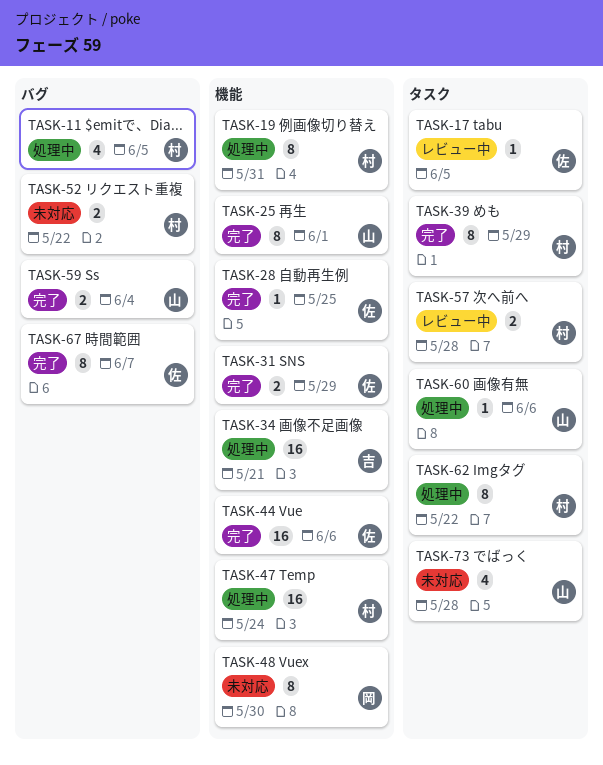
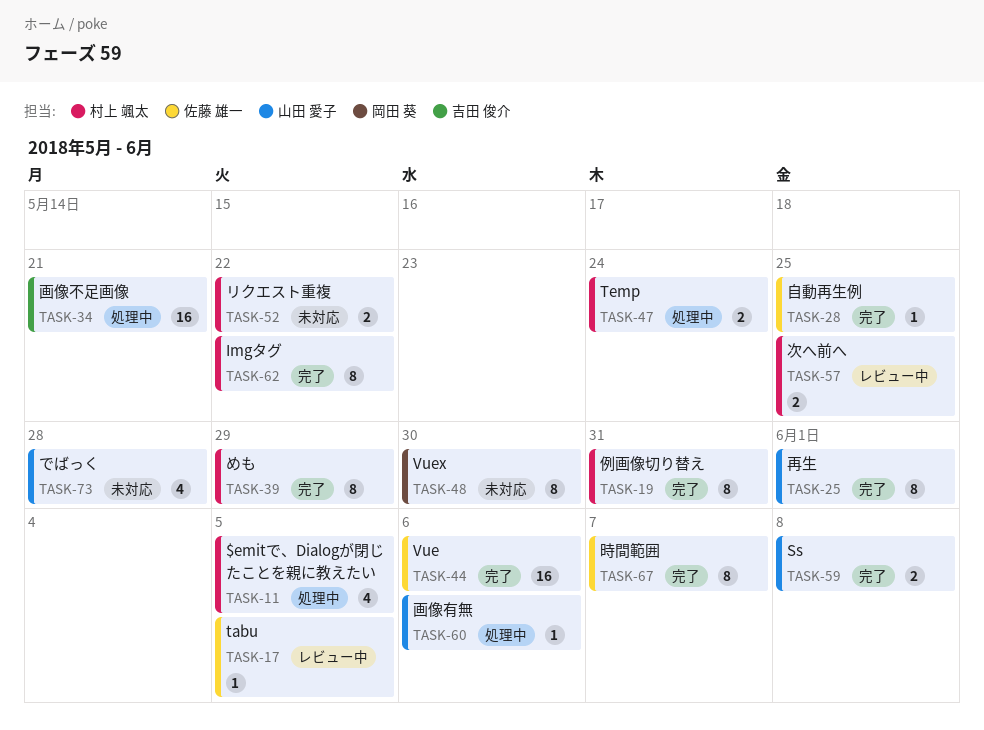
TASK-19, status: 処理中 -> 完了
TASK-31: present -> none
TASK-47, estimate: 16 -> 2
TASK-57, due: May 28 -> May 25
TASK-59, due: Jun 4 -> Jun 8
TASK-62, status: 処理中 -> 完了

